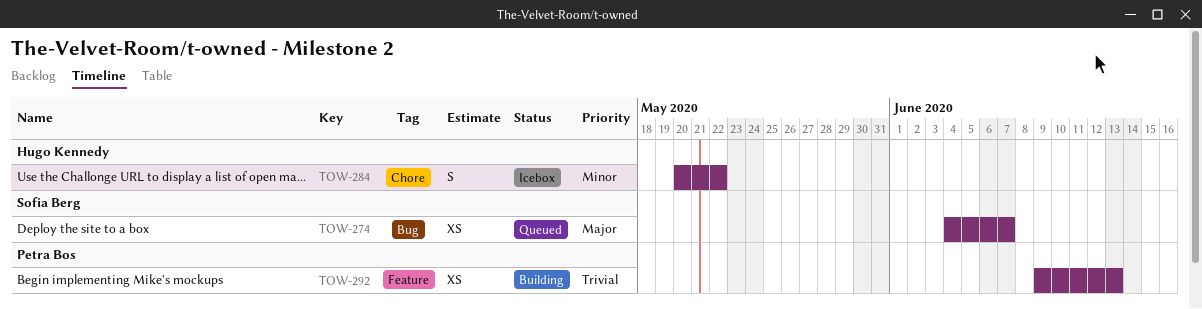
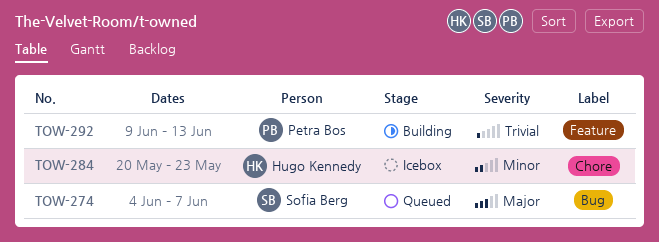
TOW-284, due: May 22 -> May 23

